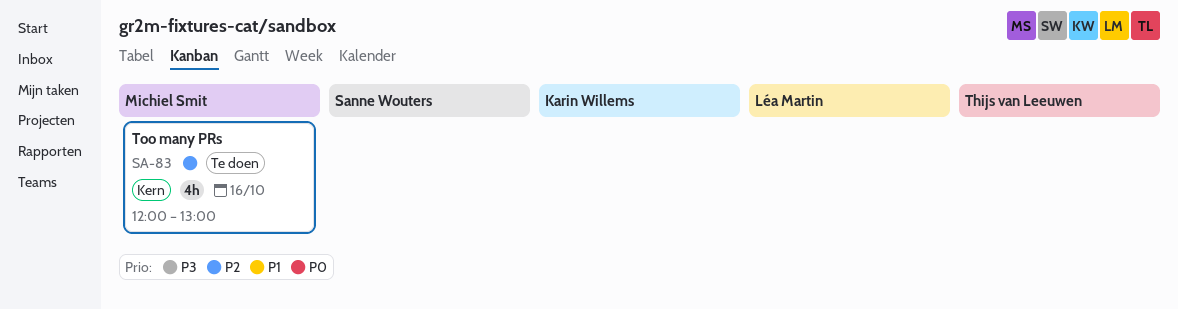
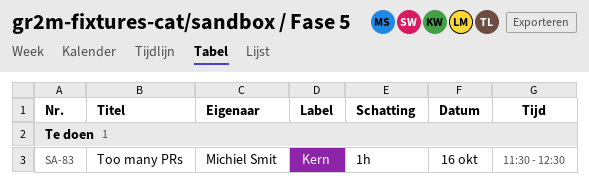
SA-83, estimate: 4h -> 1h
SA-83, begins: 12:00 -> 11:30
SA-83, ends: 13:00 -> 12:30

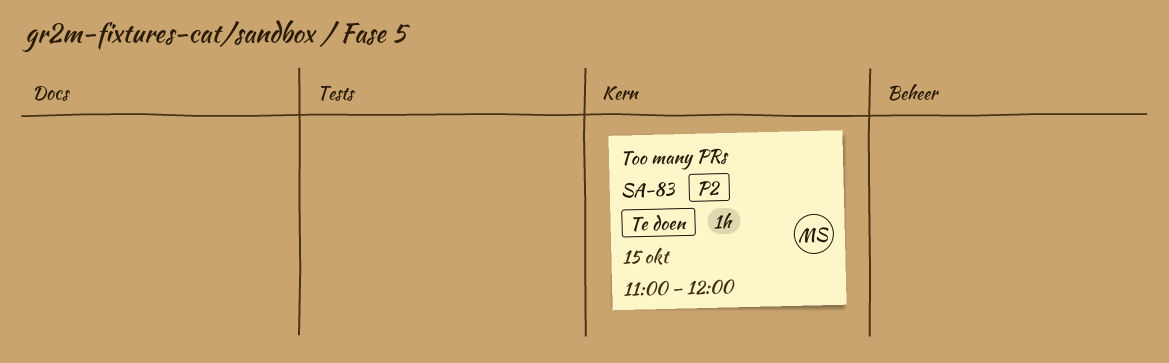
SA-83, day: Oct 16 -> Oct 15
SA-83, begins: 11:30 -> 11:00
SA-83, ends: 12:30 -> 12:00

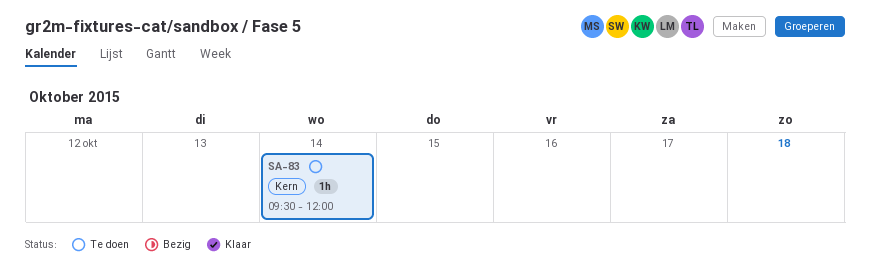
SA-83, day: Oct 15 -> Oct 14
SA-83, begins: 11:00 -> 09:30

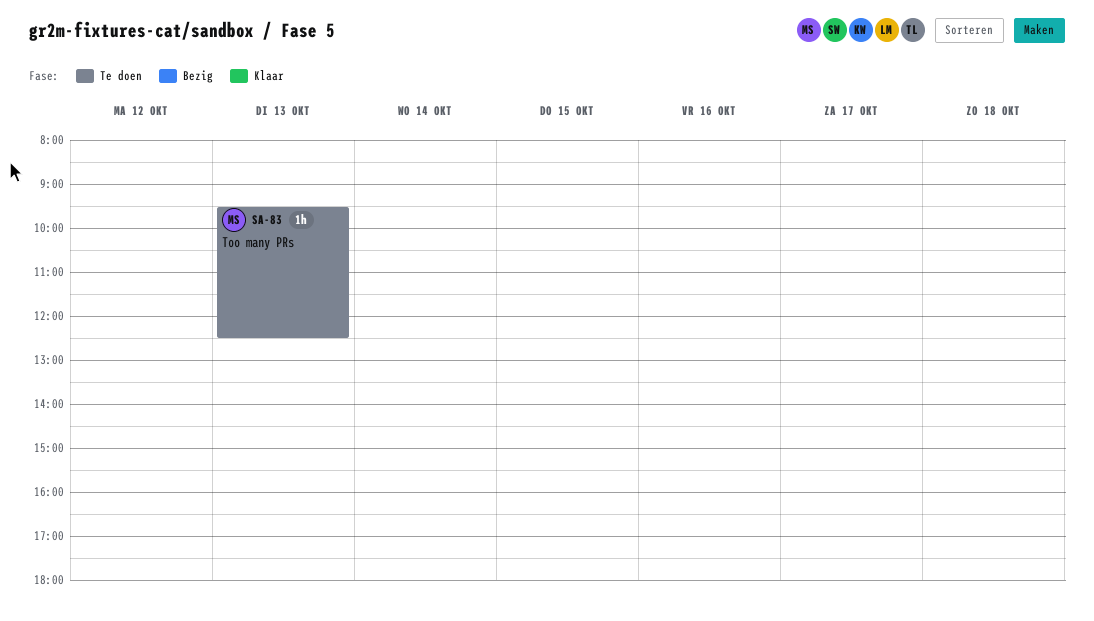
SA-83, day: Oct 14 -> Oct 13
SA-83, ends: 12:00 -> 12:30

